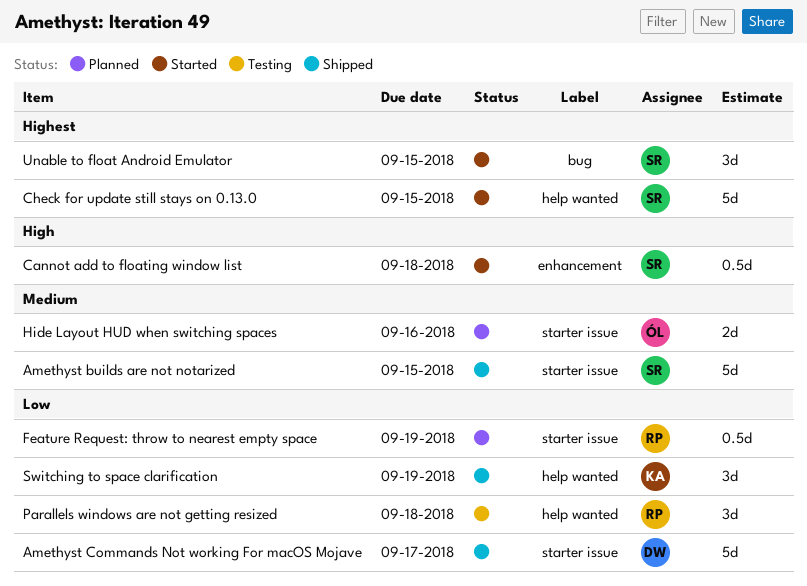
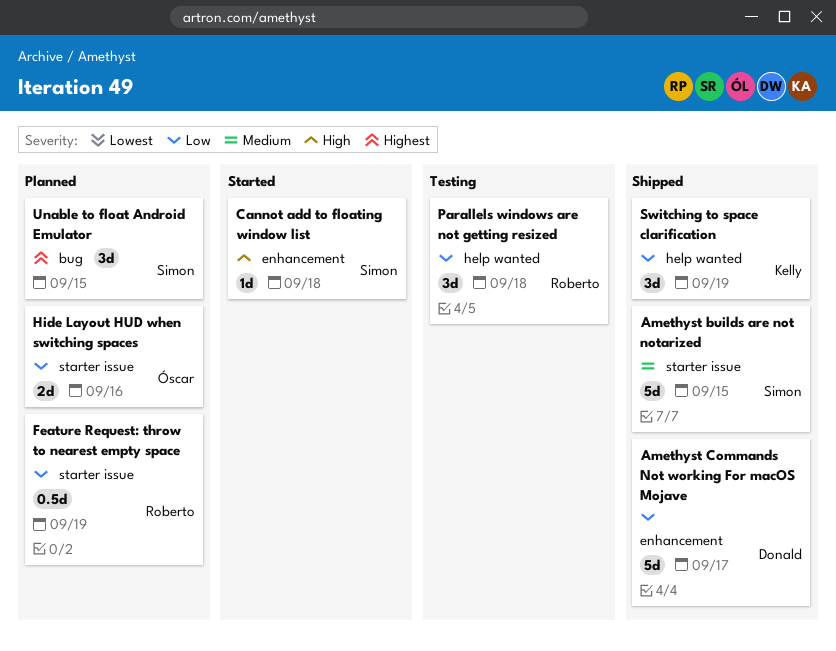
Amethyst Commands Not working For macOS Mojave, label: starter issue -> enhancement
Cannot add to floating window list, estimate: 0.5d -> 1d
Check for update still stays on 0.13.0: present -> none
Hide Layout HUD when switching spaces, priority: Medium -> Low
Unable to float Android Emulator, status: Started -> Planned

